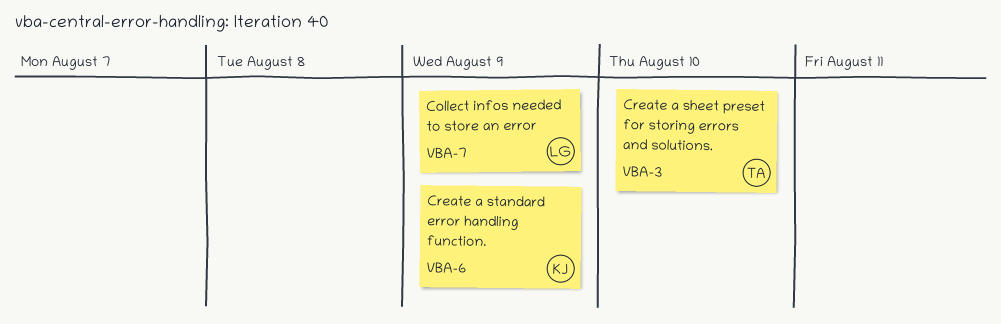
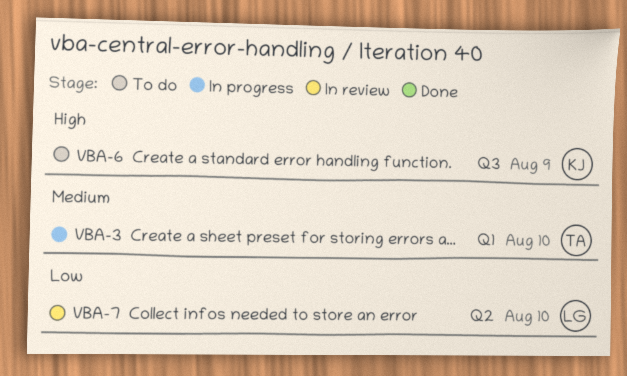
VBA-7, due: Aug 9 -> Aug 10

